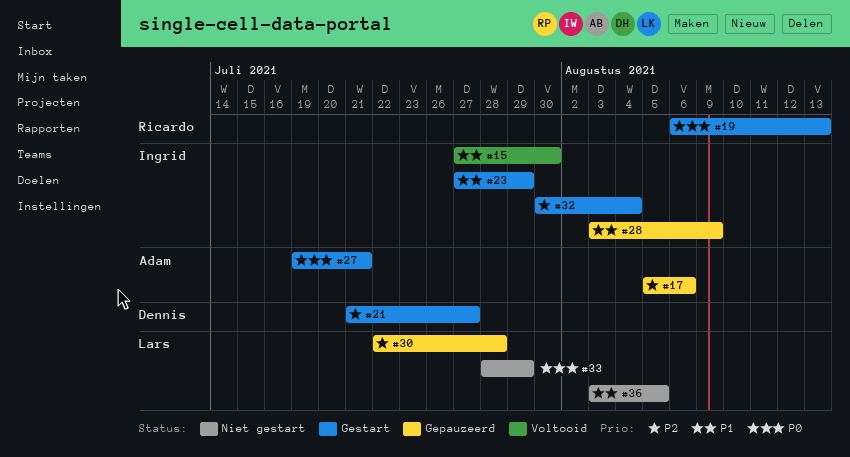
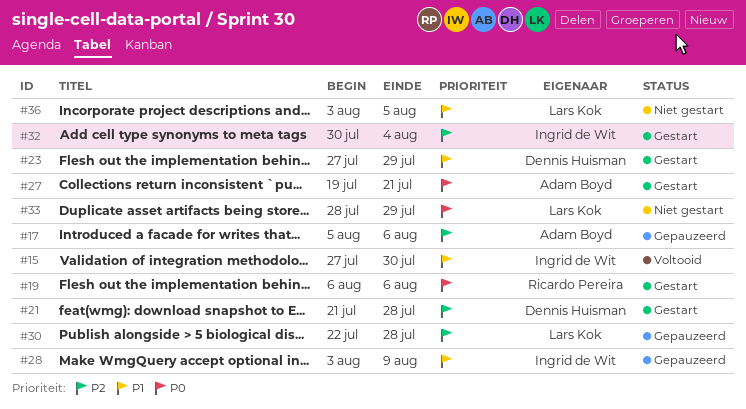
#19, due: Aug 13 -> Aug 6
#21, due: Jul 27 -> Jul 28
#23, owner: Ingrid de Wit -> Dennis Huisman

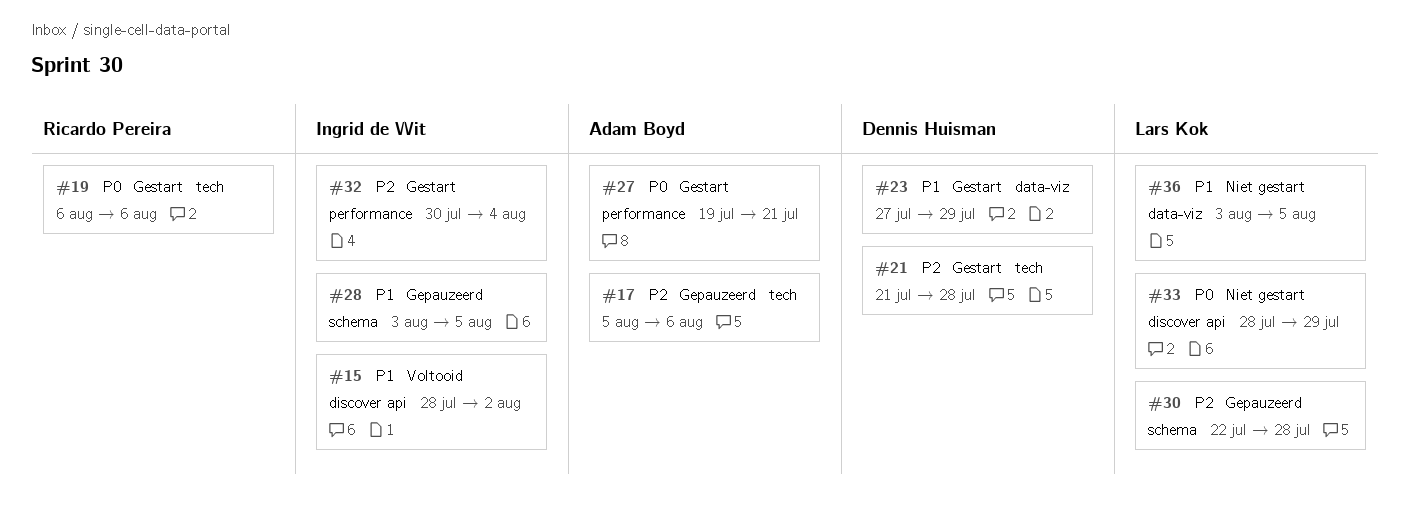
#15, start: Jul 27 -> Jul 28
#15, due: Jul 30 -> Aug 2
#28, due: Aug 9 -> Aug 5

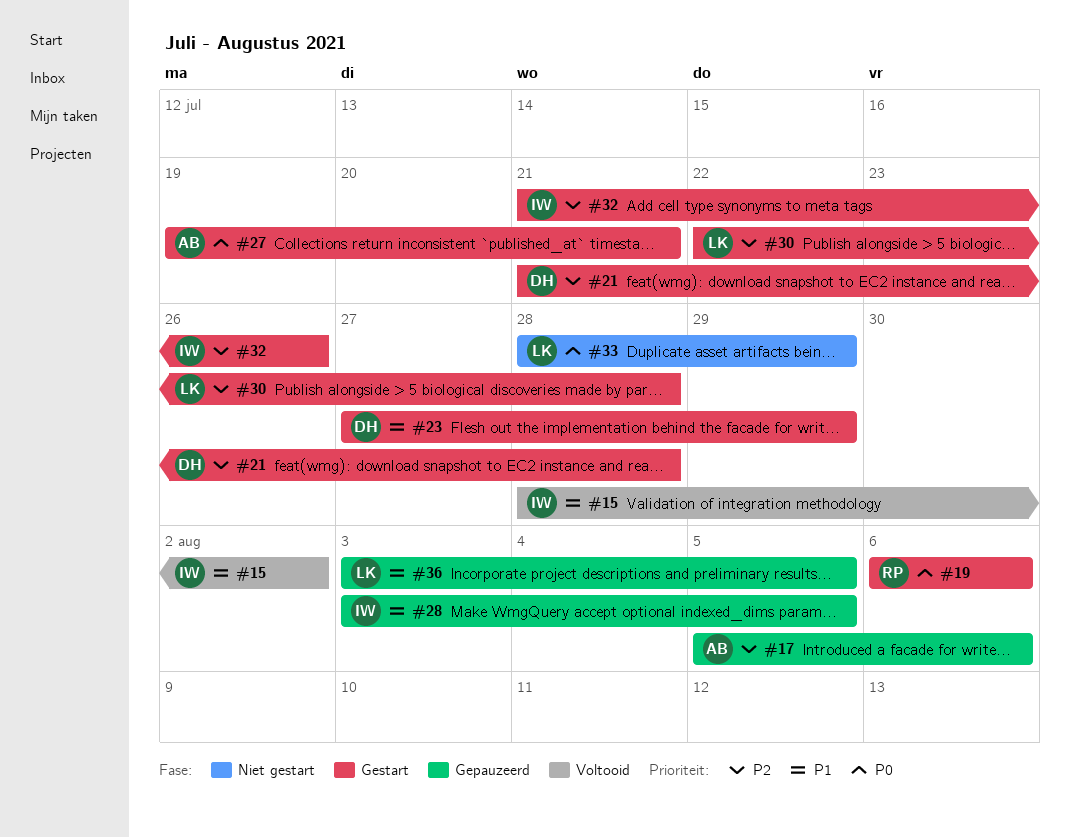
#30, status: Gepauzeerd -> Gestart
#32, start: Jul 30 -> Jul 21
#32, due: Aug 4 -> Jul 26
#36, status: Niet gestart -> Gepauzeerd

